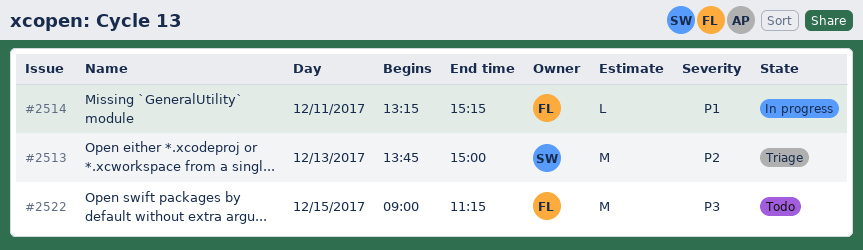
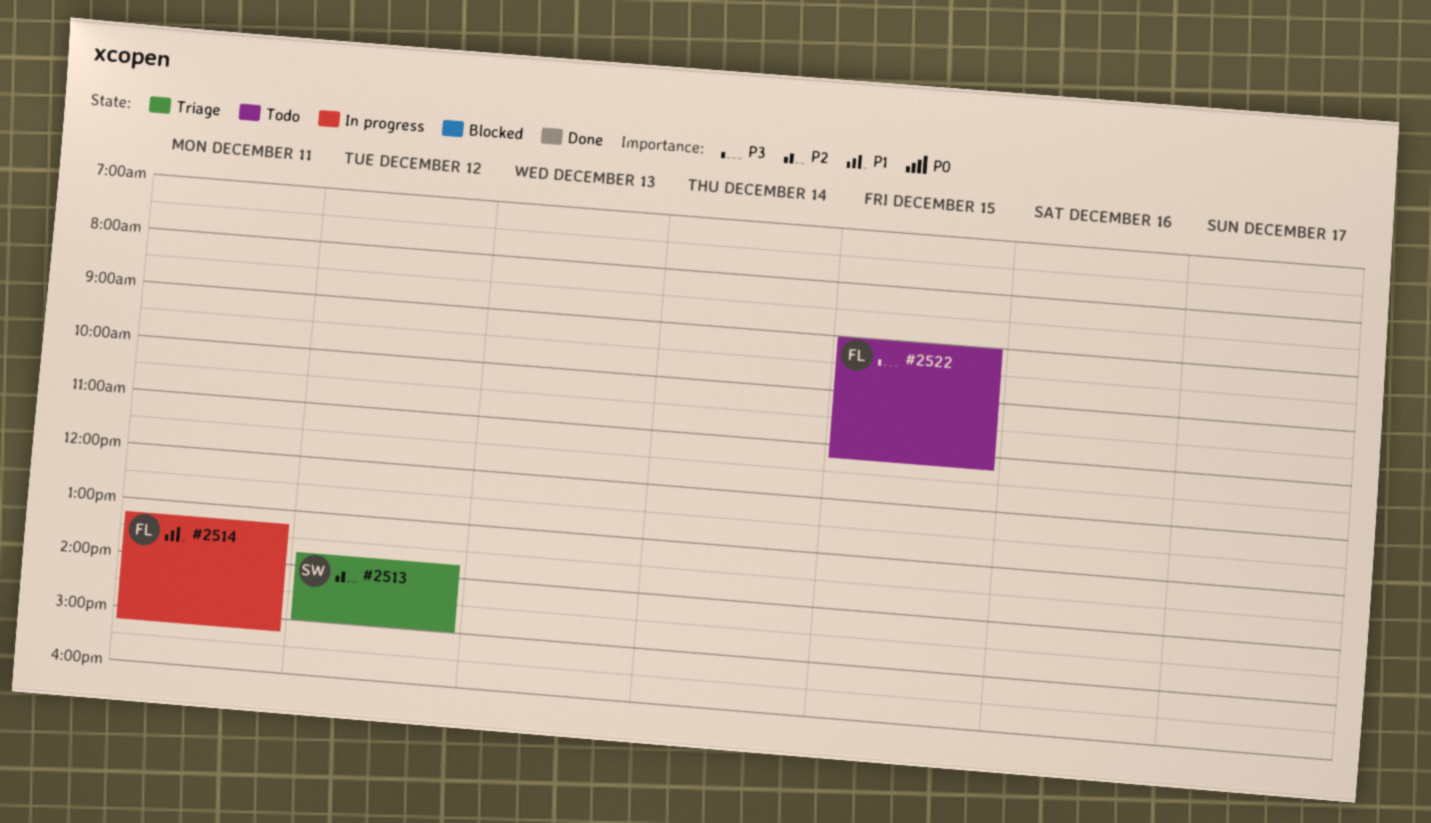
#2513, day: Dec 13 -> Dec 12

